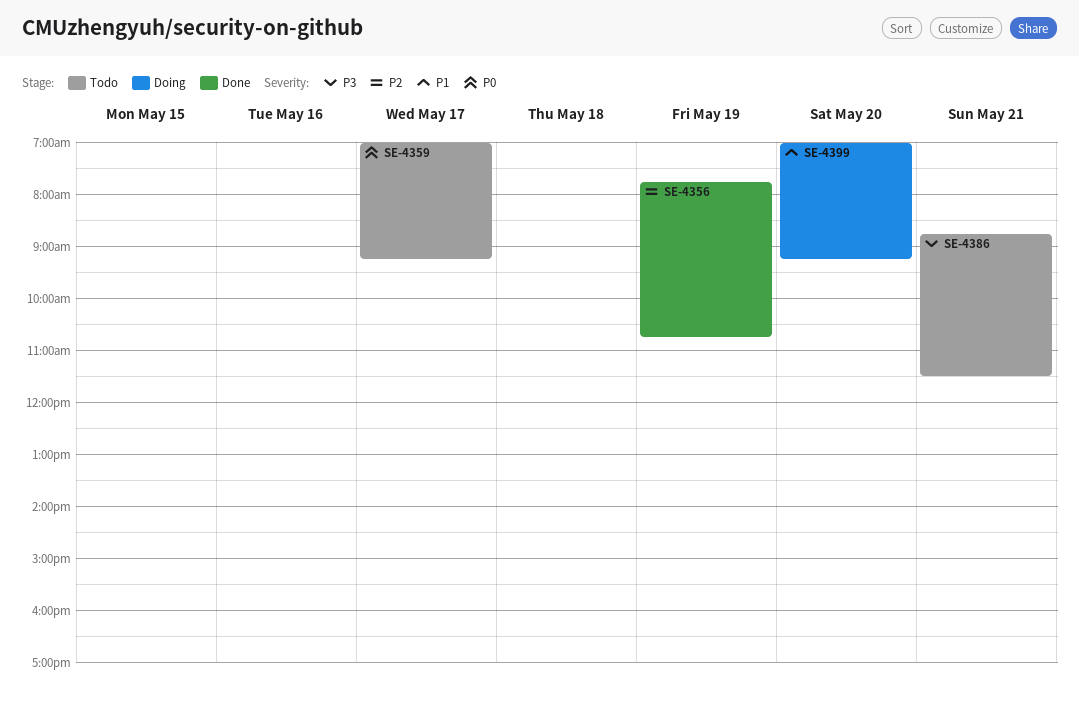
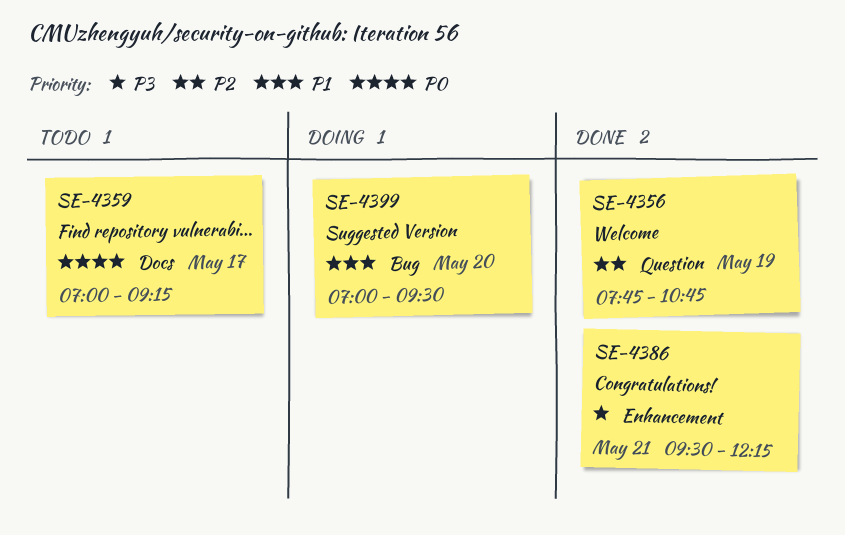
SE-4386, status: Todo -> Done
SE-4386, begins: 08:45 -> 09:30
SE-4386, ends: 11:30 -> 12:15
SE-4399, ends: 09:15 -> 09:30

